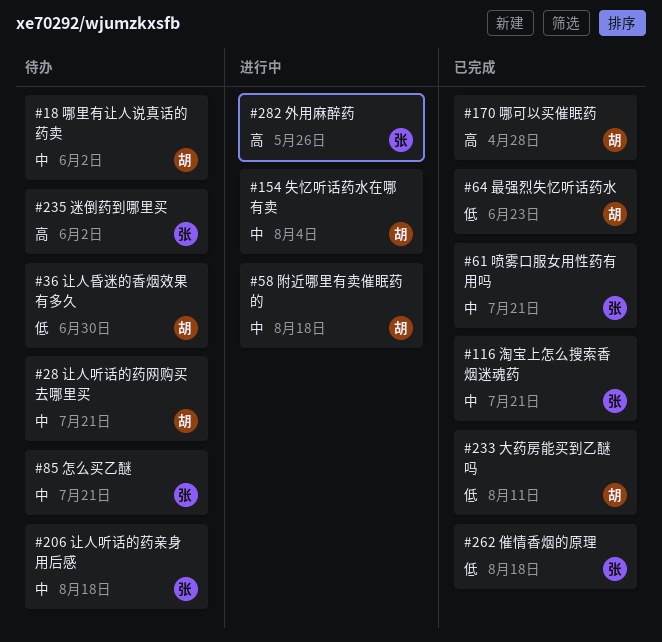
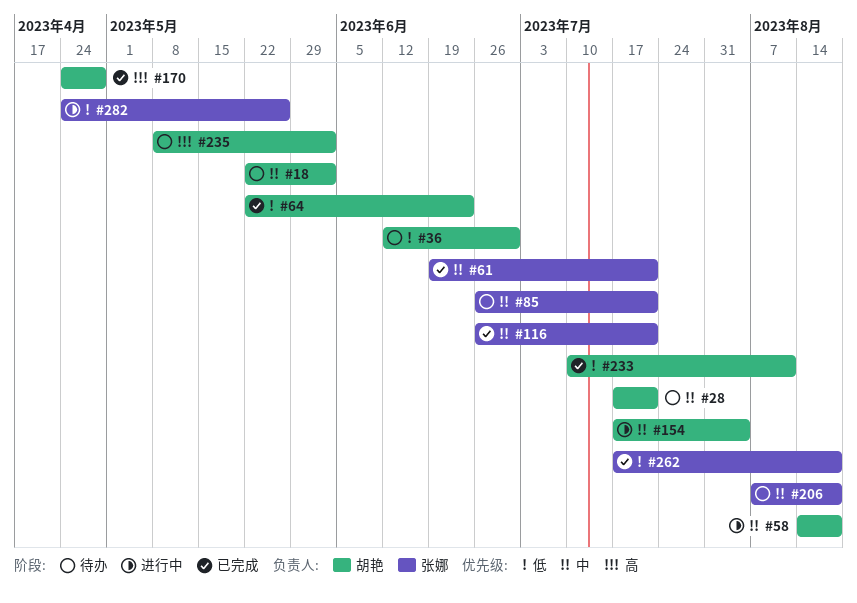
#235, owner: 张娜 -> 胡艳
#282, priority: 高 -> 低

